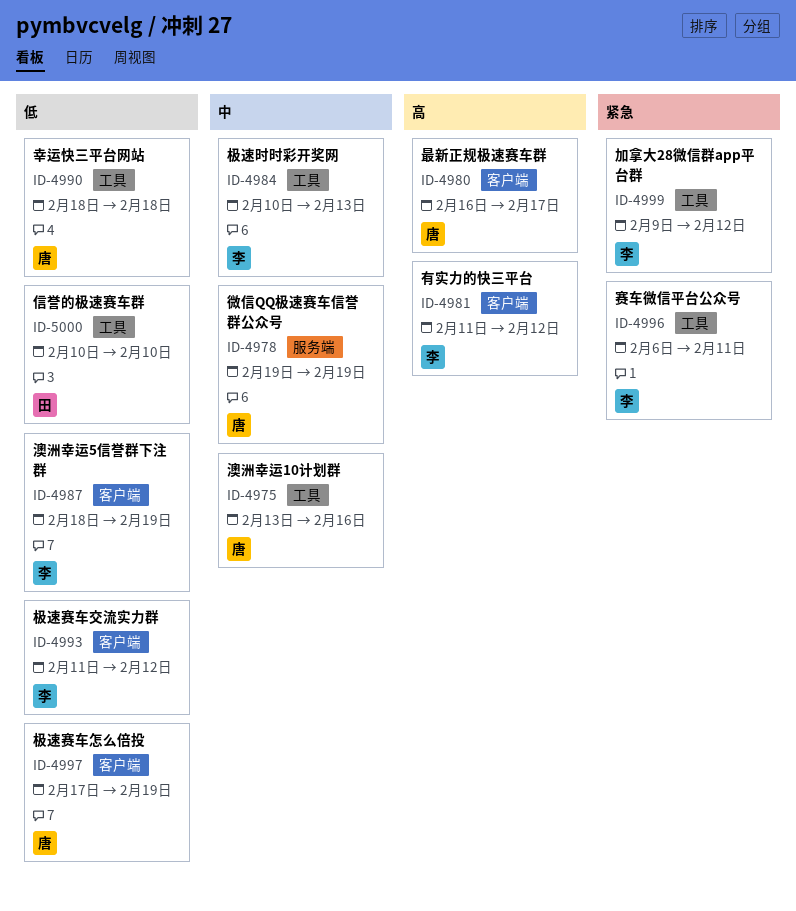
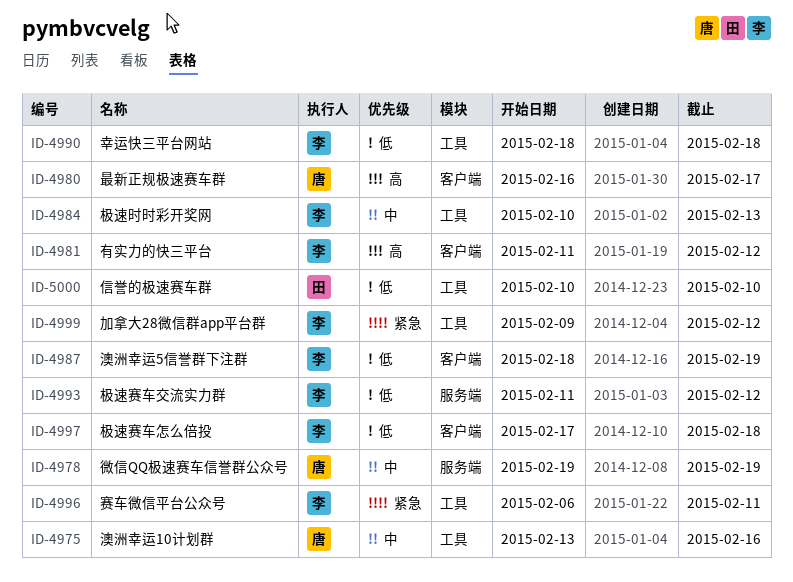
ID-4990, owner: 唐 -> 李
ID-4993, label: 客户端 -> 服务端
ID-4997, owner: 唐 -> 李
ID-4997, due: Feb 19 -> Feb 18

